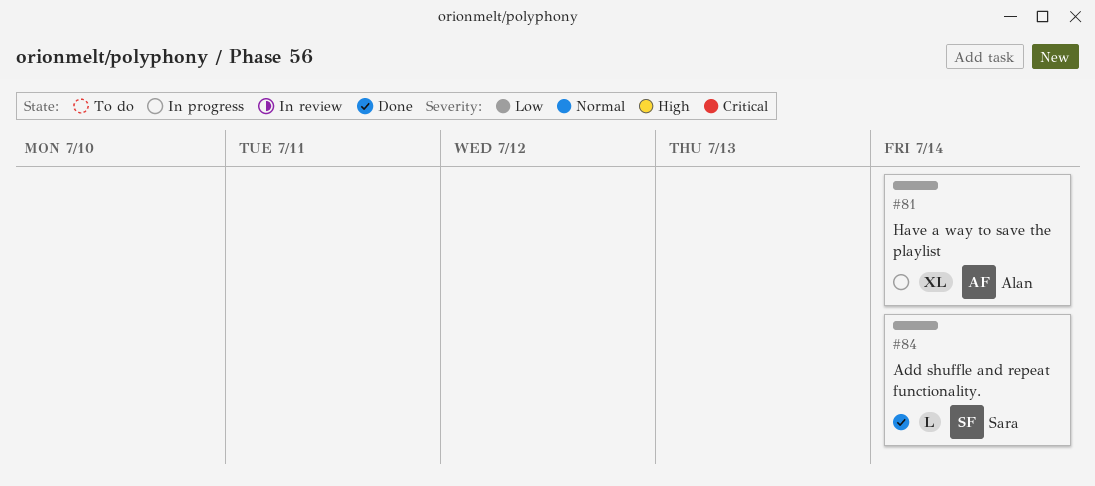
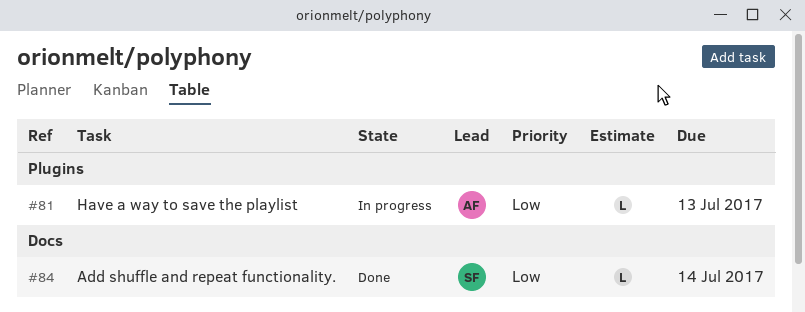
#81, estimate: XL -> L
#81, due: Jul 14 -> Jul 13

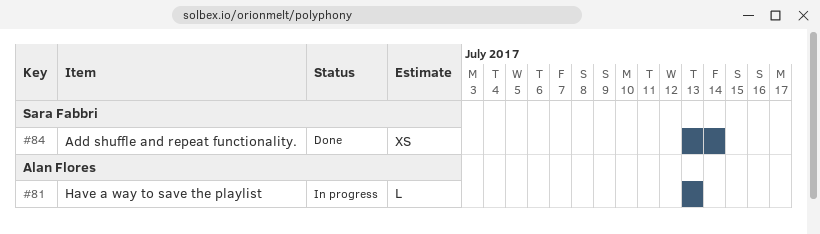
#84, estimate: L -> XS

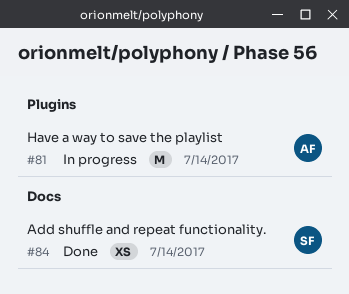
#81, estimate: L -> M
#81, due: Jul 13 -> Jul 14

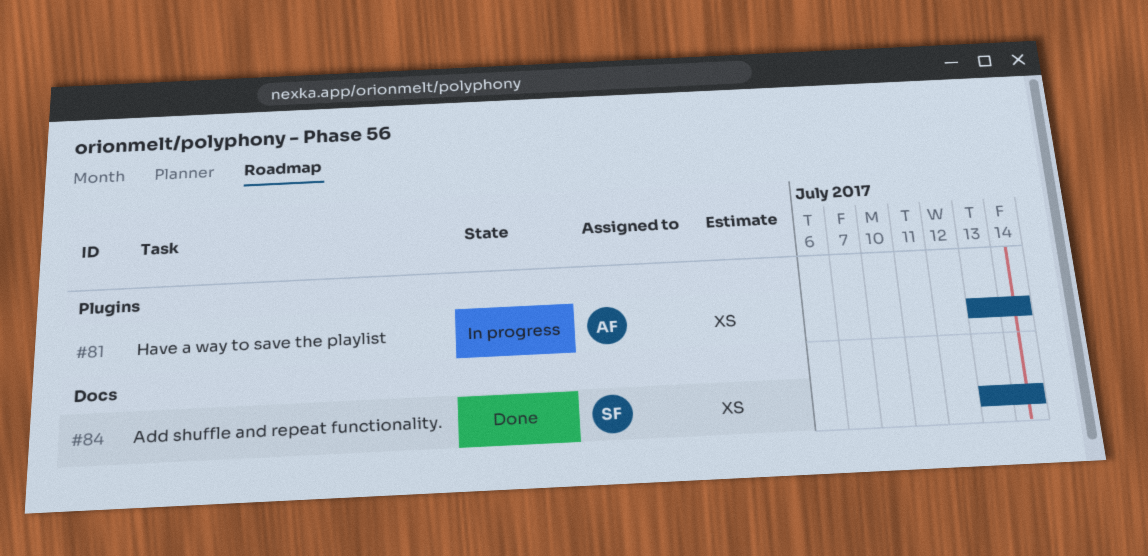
#81, estimate: M -> XS

